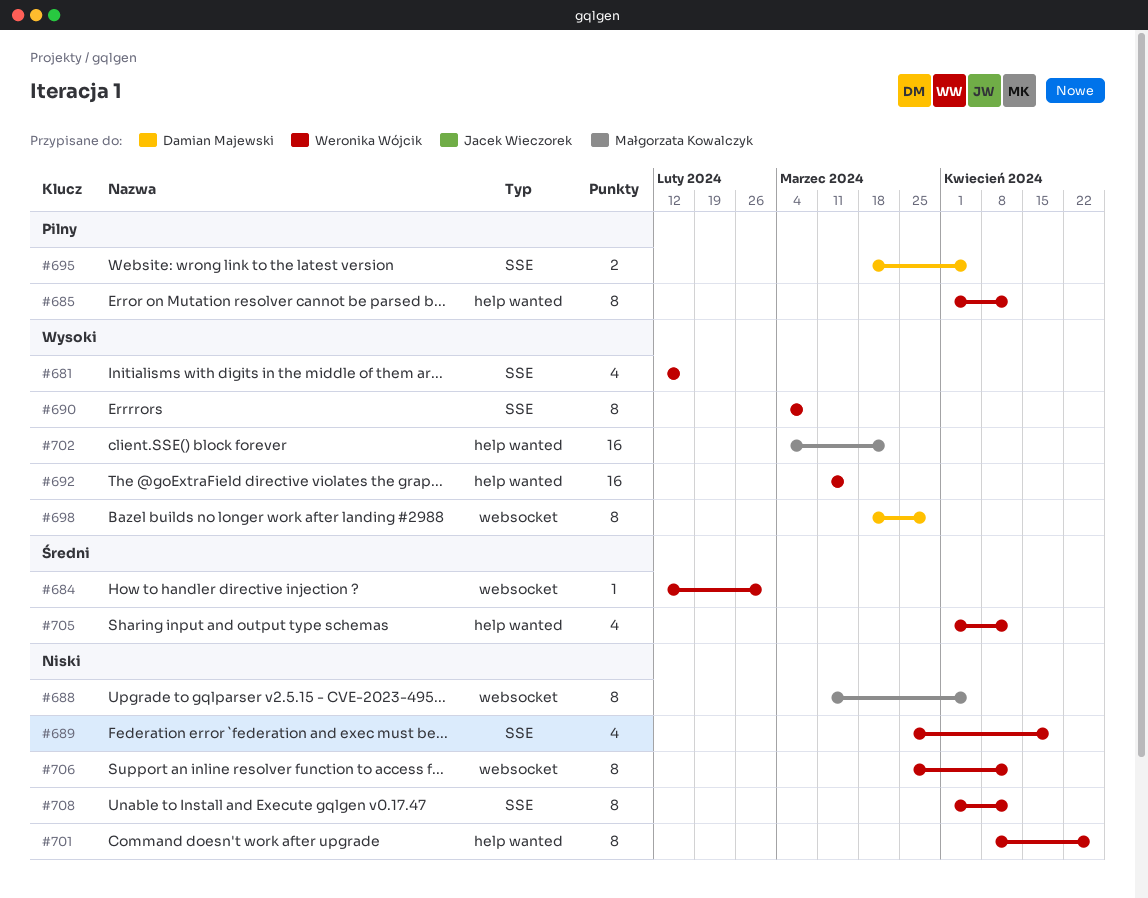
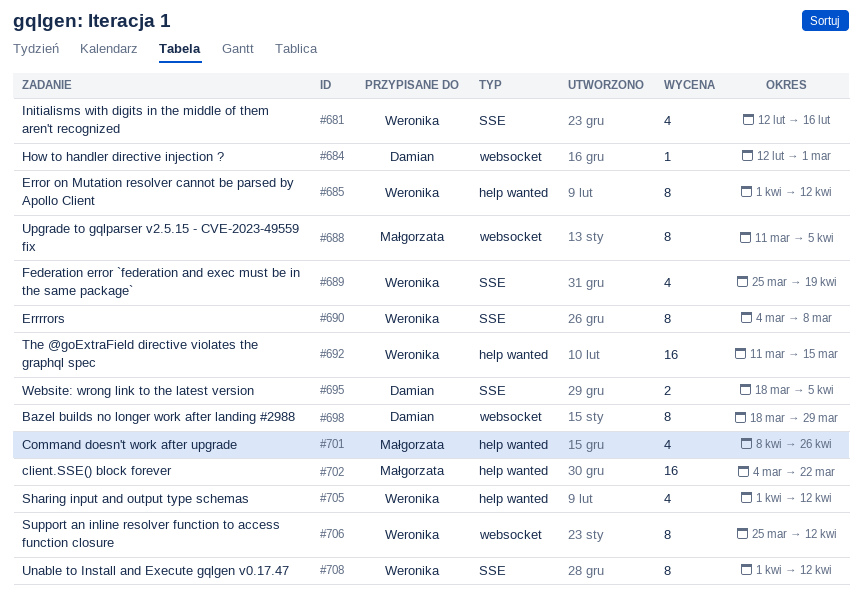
#684, owner: Weronika Wójcik -> Damian Majewski
#701, owner: Weronika Wójcik -> Małgorzata Kowalczyk
#701, estimate: 8 -> 4

